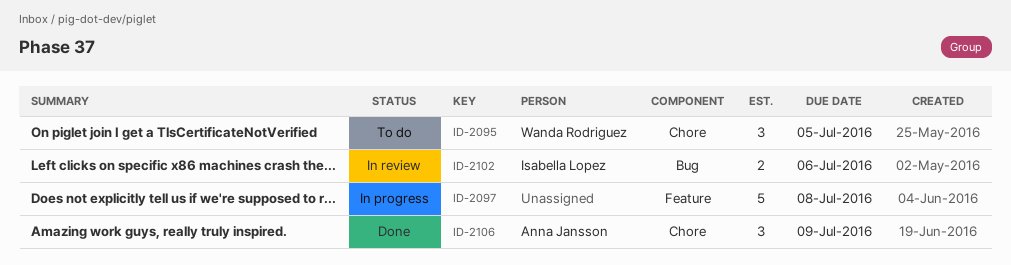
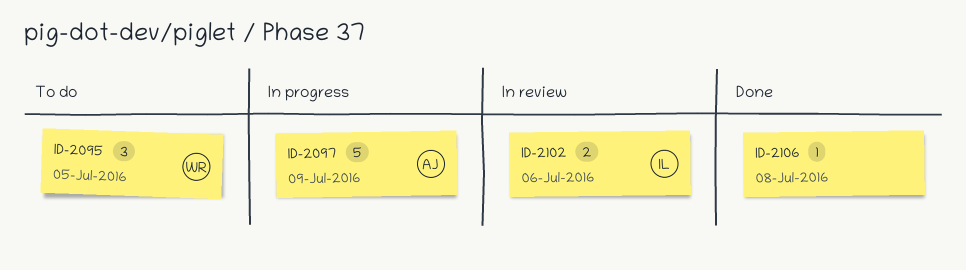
ID-2097, owner: none -> Anna Jansson
ID-2097, due: Jul 8 -> Jul 9
ID-2106, owner: Anna Jansson -> none
ID-2106, estimate: 3 -> 1
ID-2106, due: Jul 9 -> Jul 8

